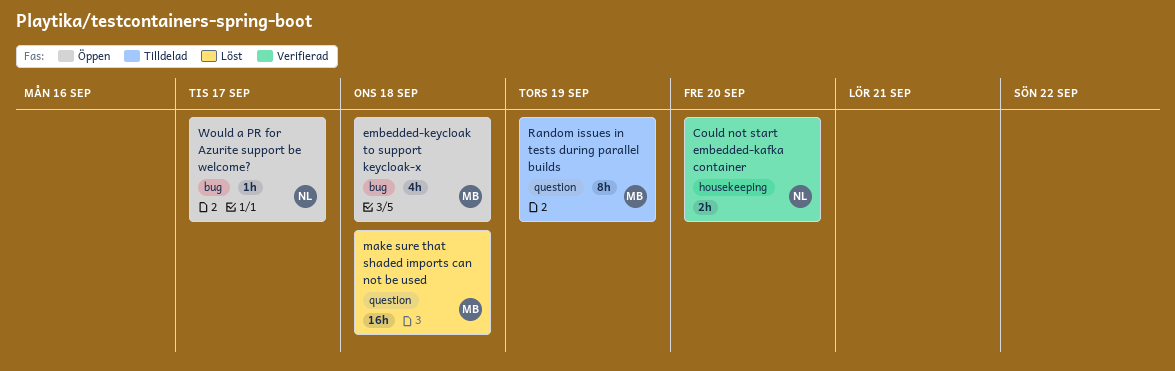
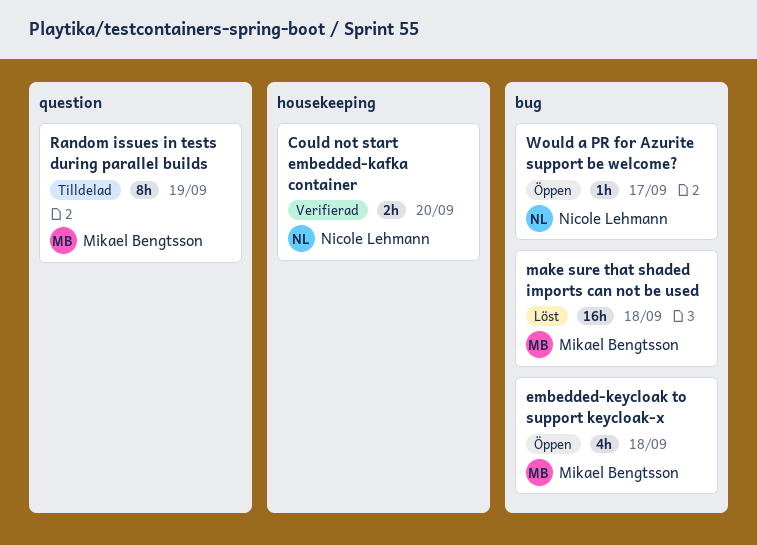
make sure that shaded imports can not be used, label: question -> bug

